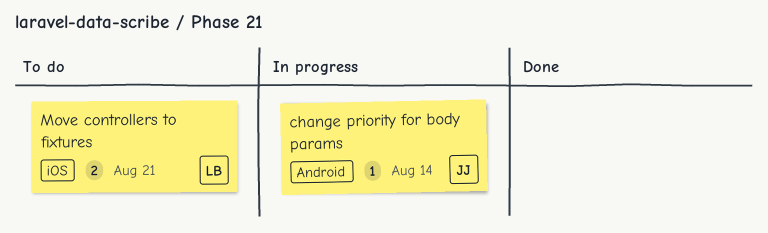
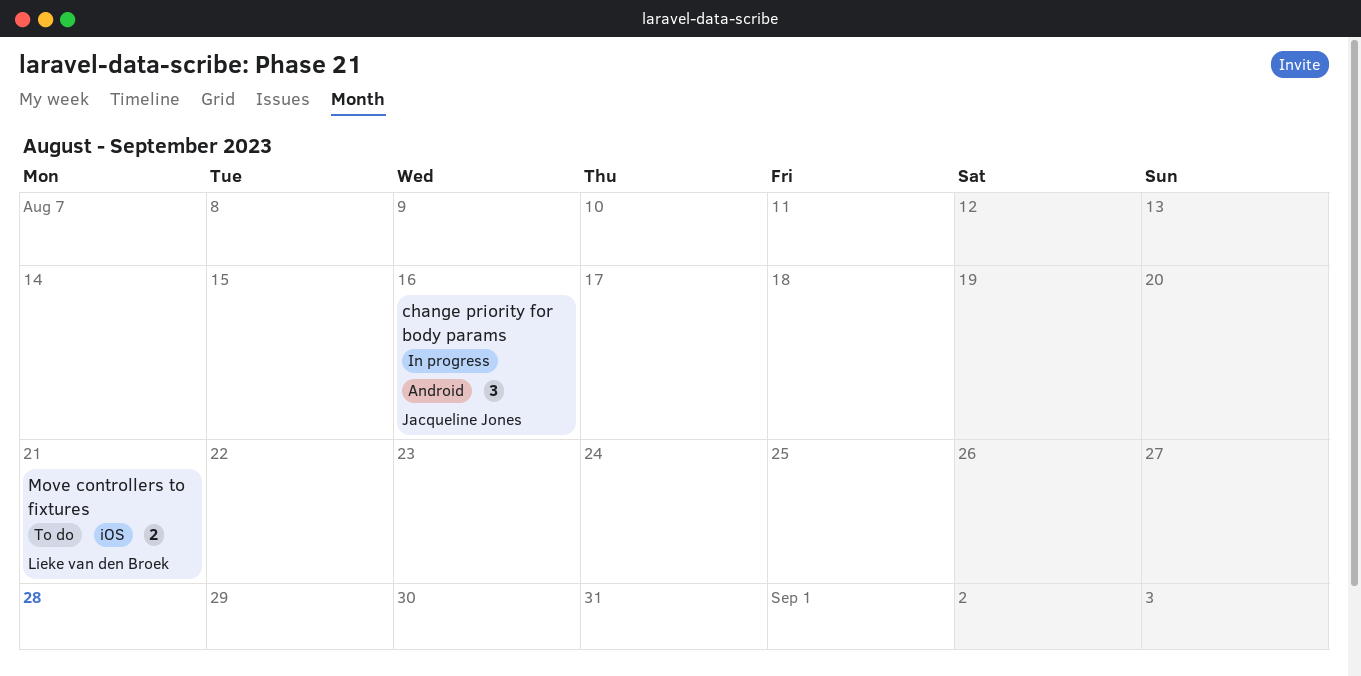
change priority for body params, estimate: 1 -> 3
change priority for body params, due: Aug 14 -> Aug 16

